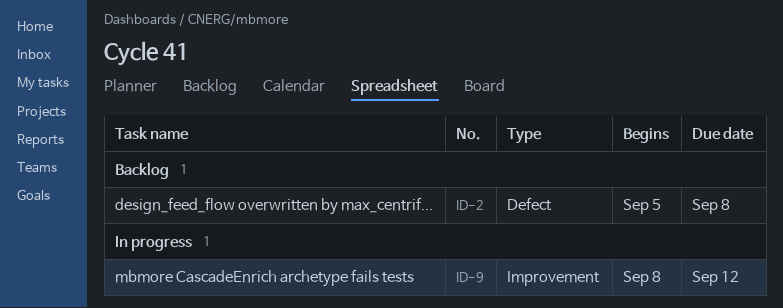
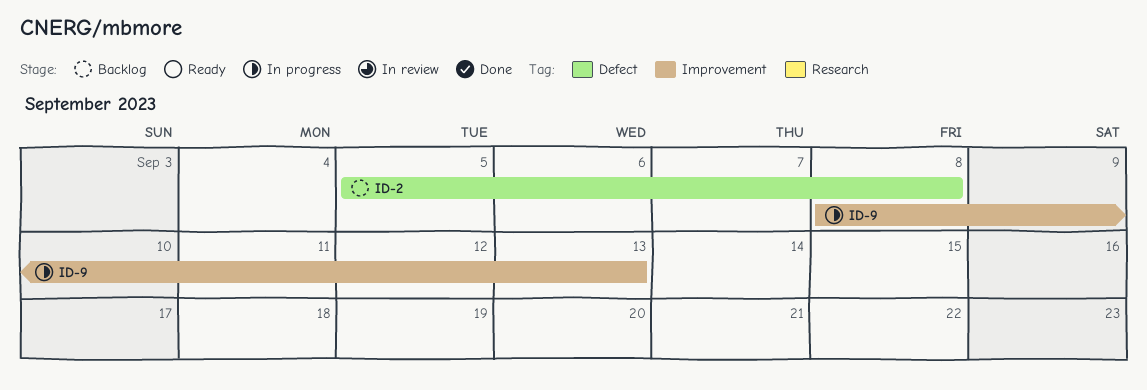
ID-9, due: Sep 12 -> Sep 13

